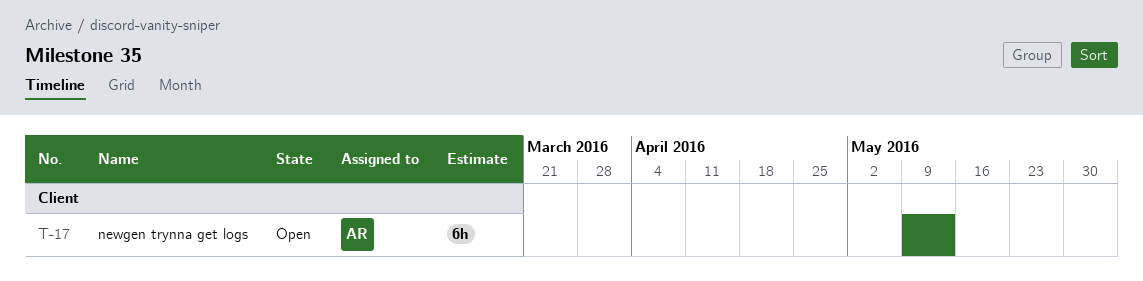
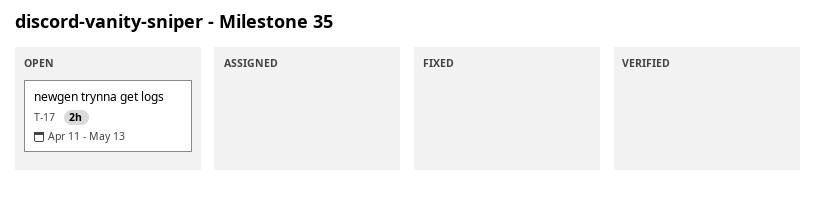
T-17, estimate: 6h -> 2h
T-17, start: May 9 -> Apr 11

